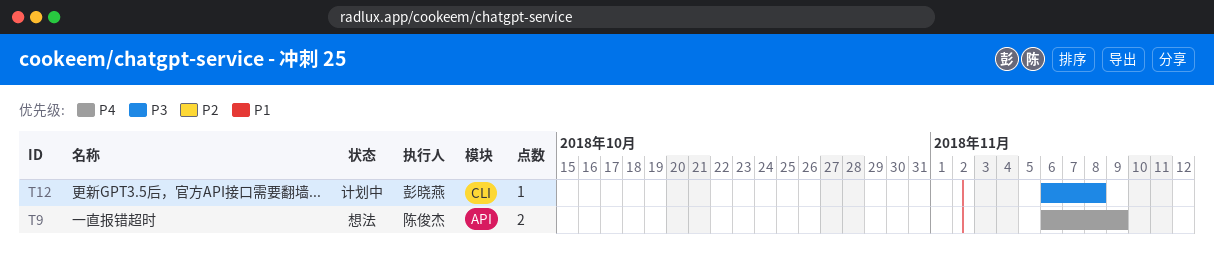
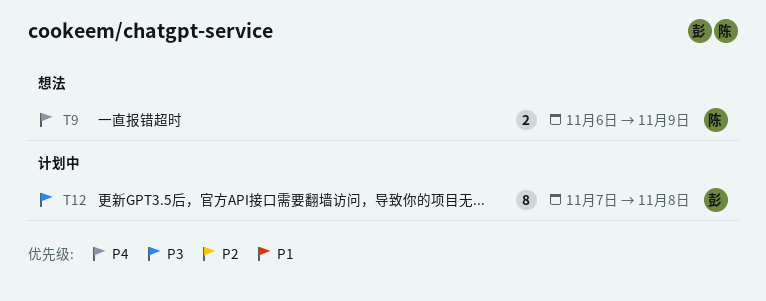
T12, estimate: 1 -> 8
T12, start: Nov 6 -> Nov 7

